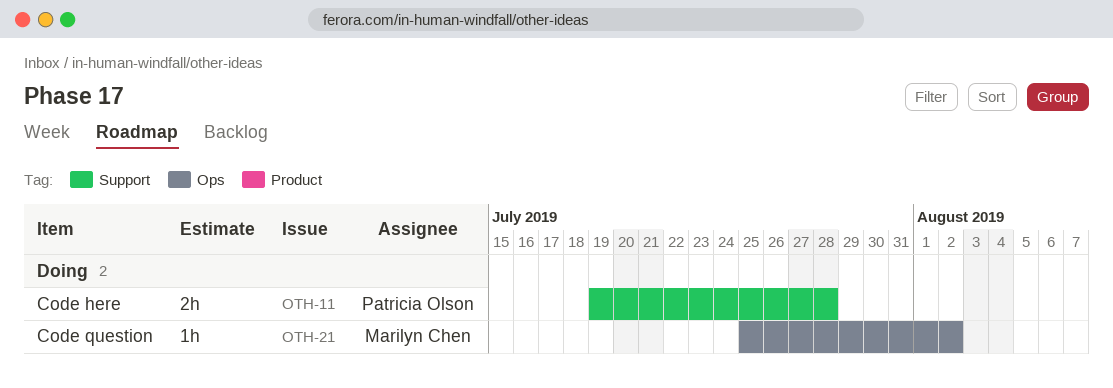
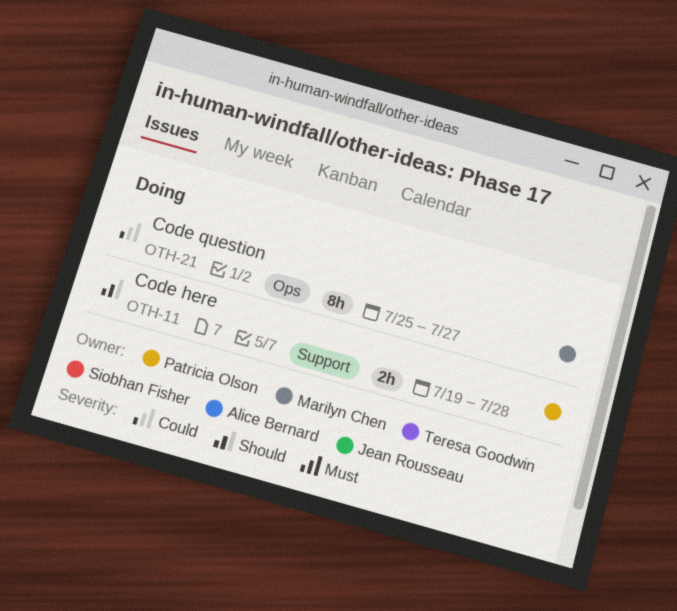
OTH-21, estimate: 1h -> 8h
OTH-21, due: Aug 2 -> Jul 27

